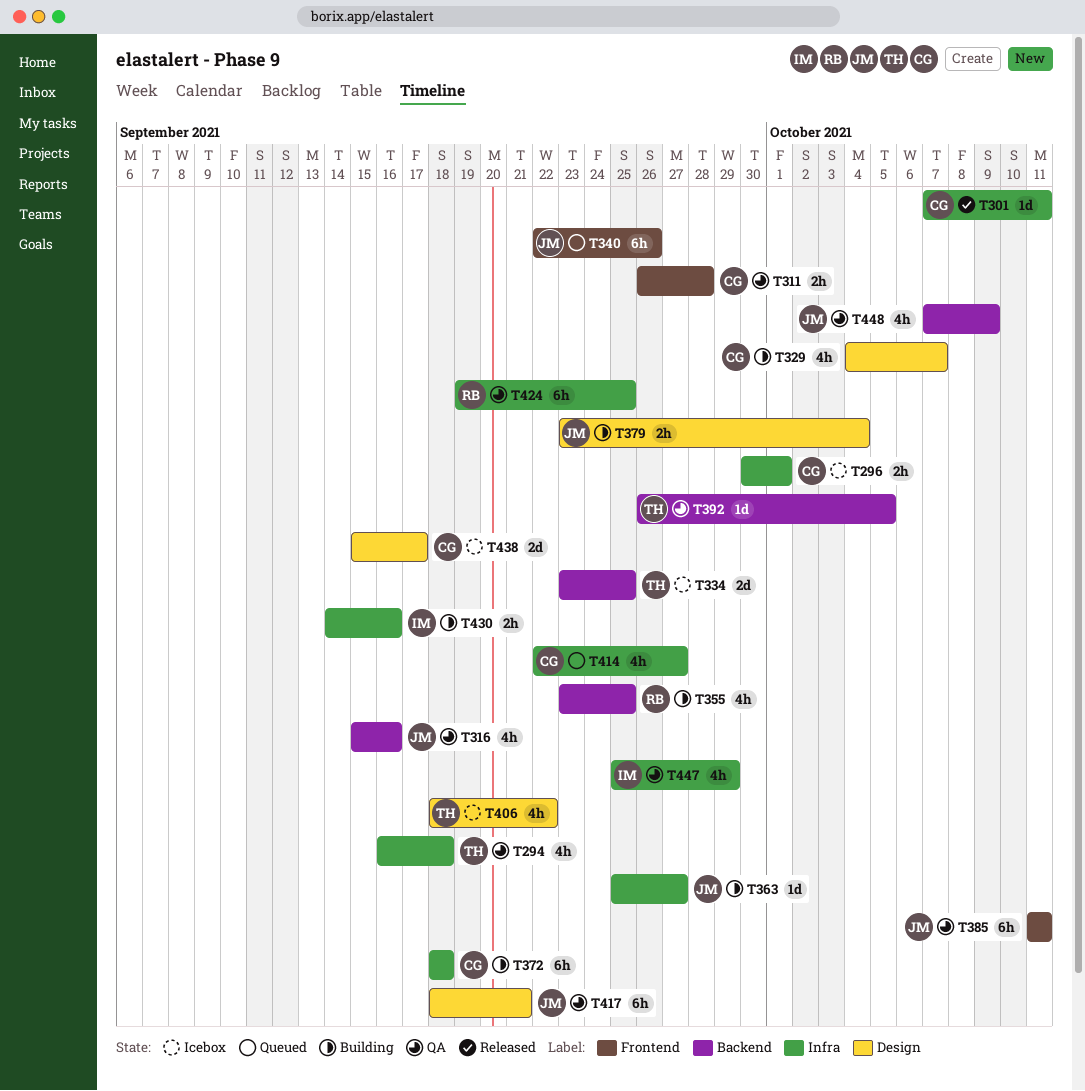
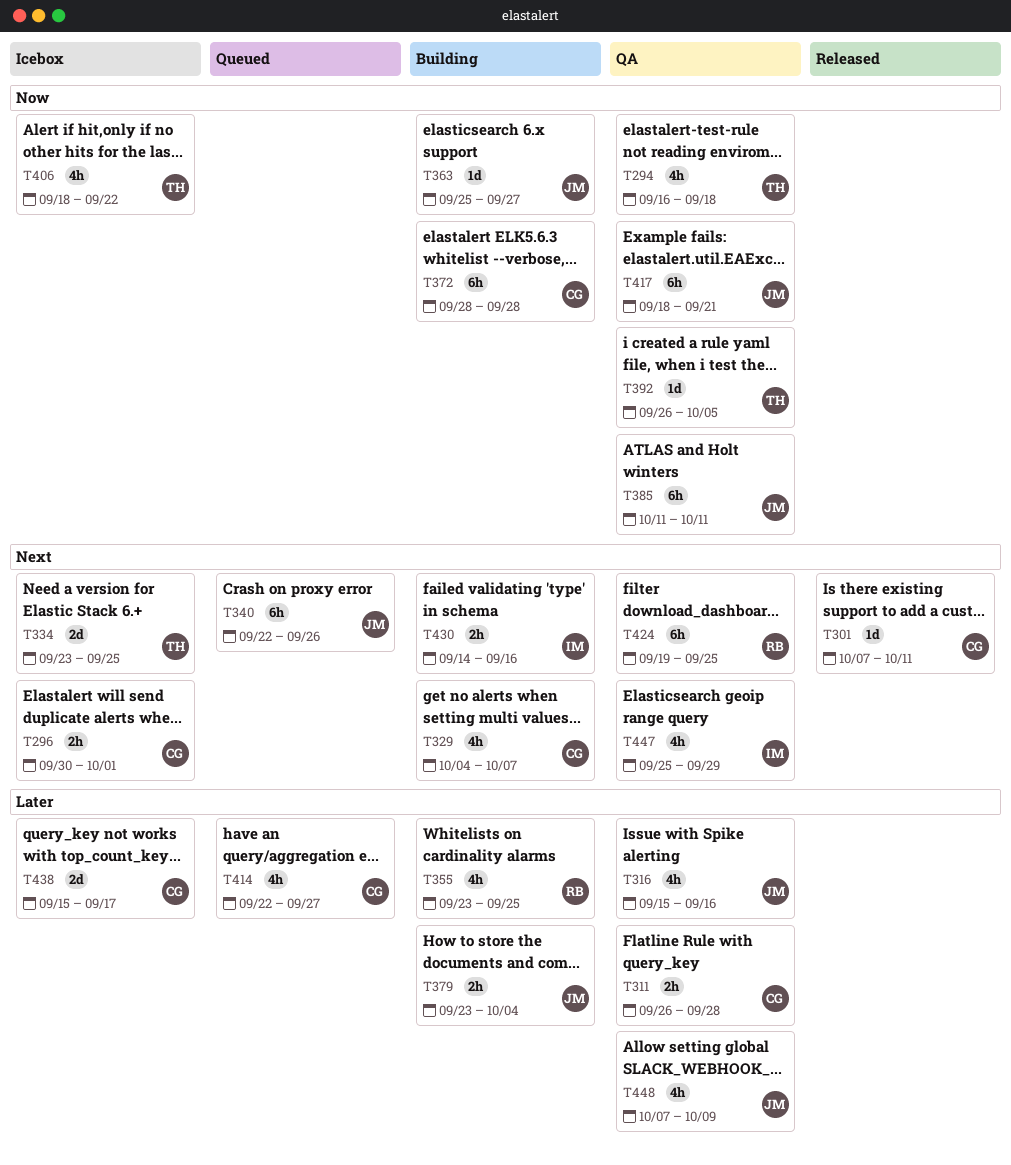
T372, start: Sep 18 -> Sep 28
T372, due: Sep 18 -> Sep 28

